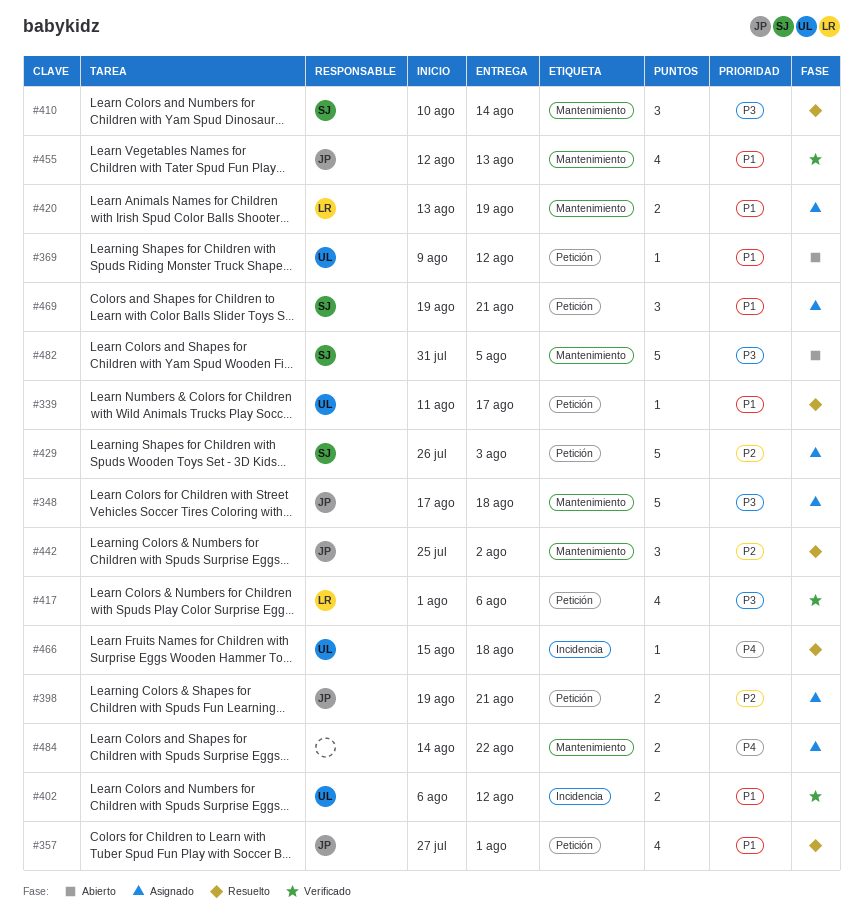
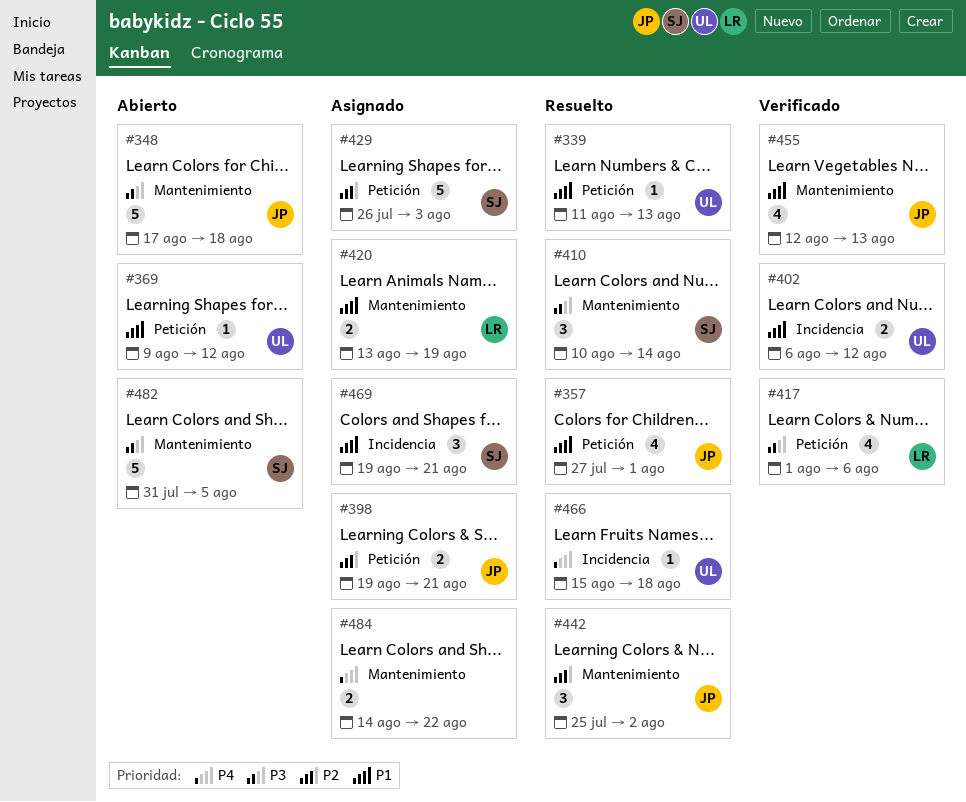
#339, due: Aug 17 -> Aug 13
#348, status: Asignado -> Abierto
#469, label: Petición -> Incidencia

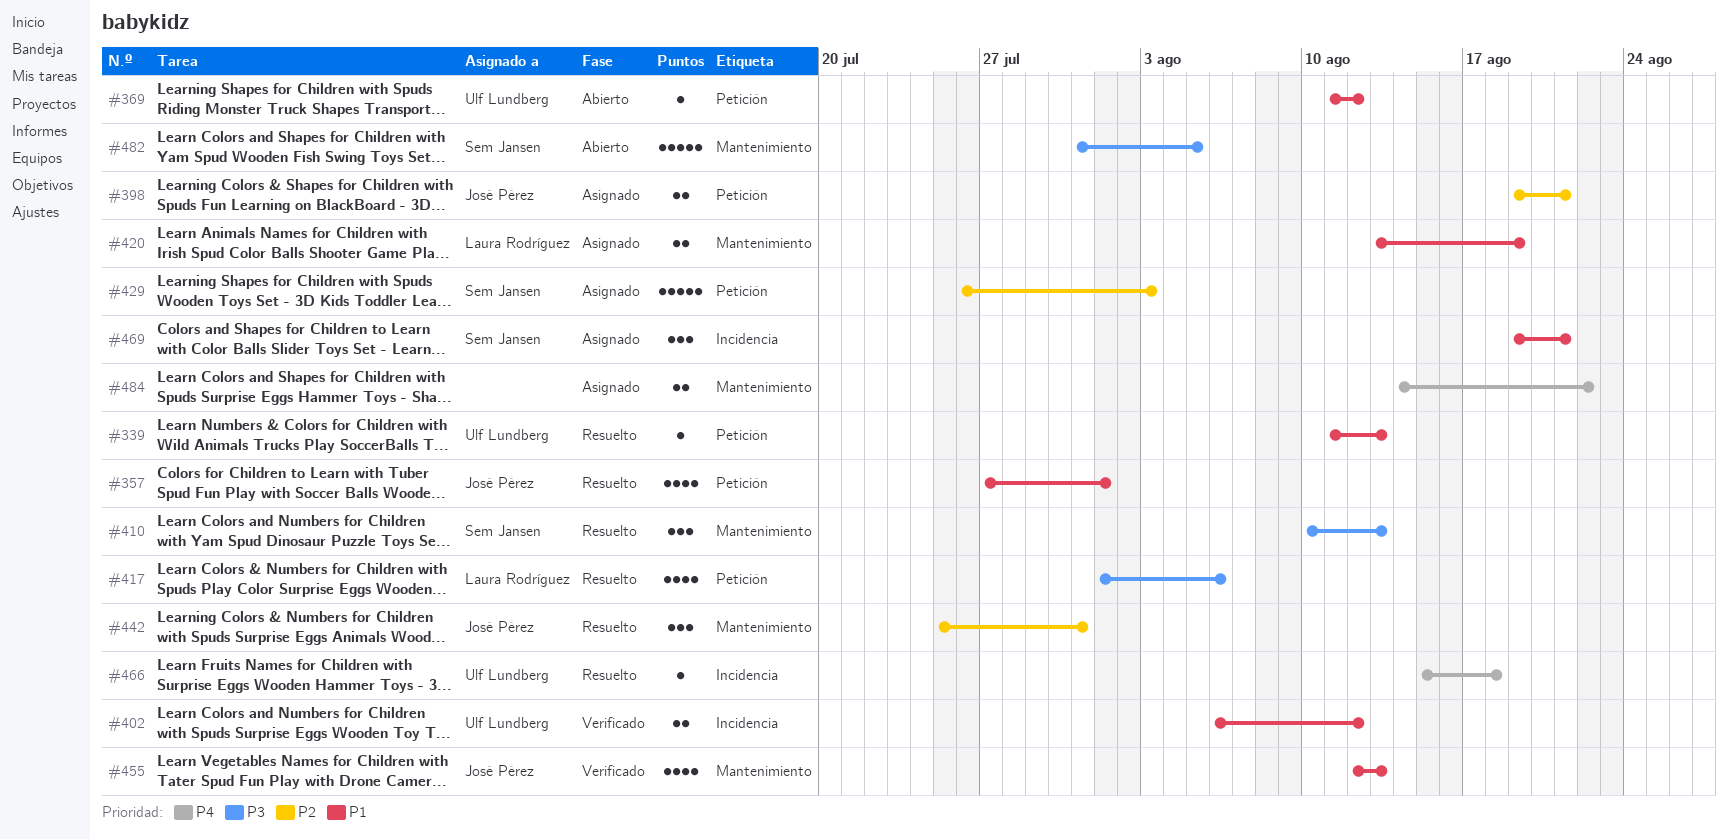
#348: present -> none
#369, start: Aug 9 -> Aug 11
#410, due: Aug 14 -> Aug 13
#417, status: Verificado -> Resuelto
#442, due: Aug 2 -> Jul 31

